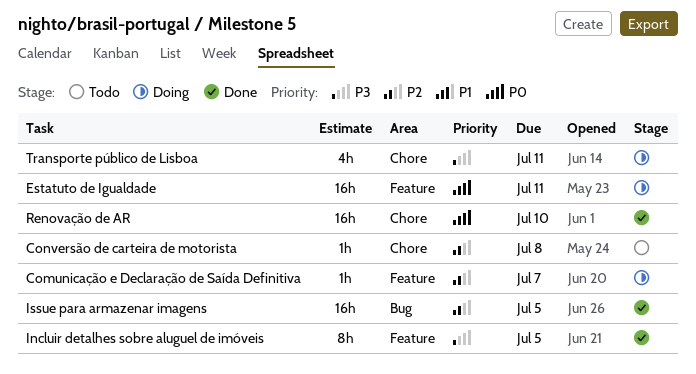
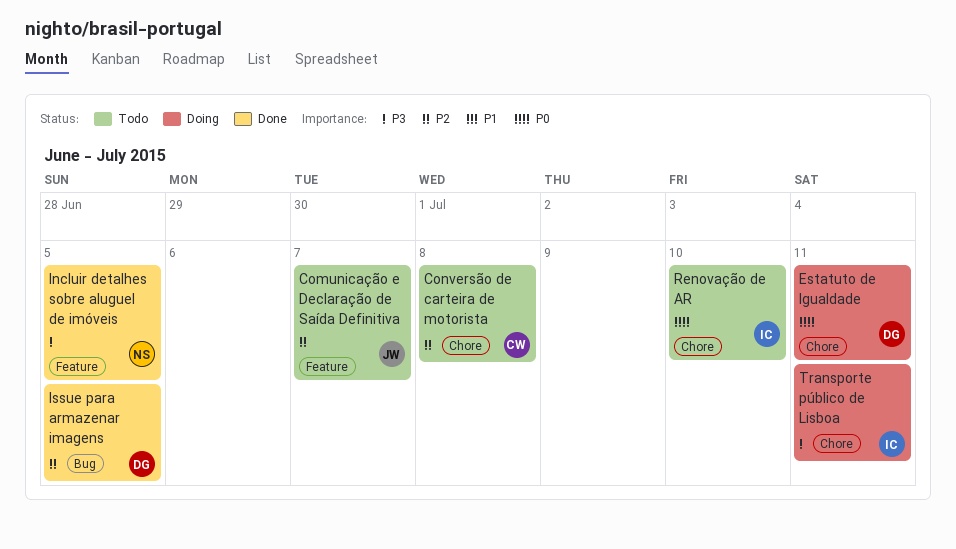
Comunicação e Declaração de Saída Definitiva, status: Doing -> Todo
Estatuto de Igualdade, label: Feature -> Chore
Renovação de AR, status: Done -> Todo

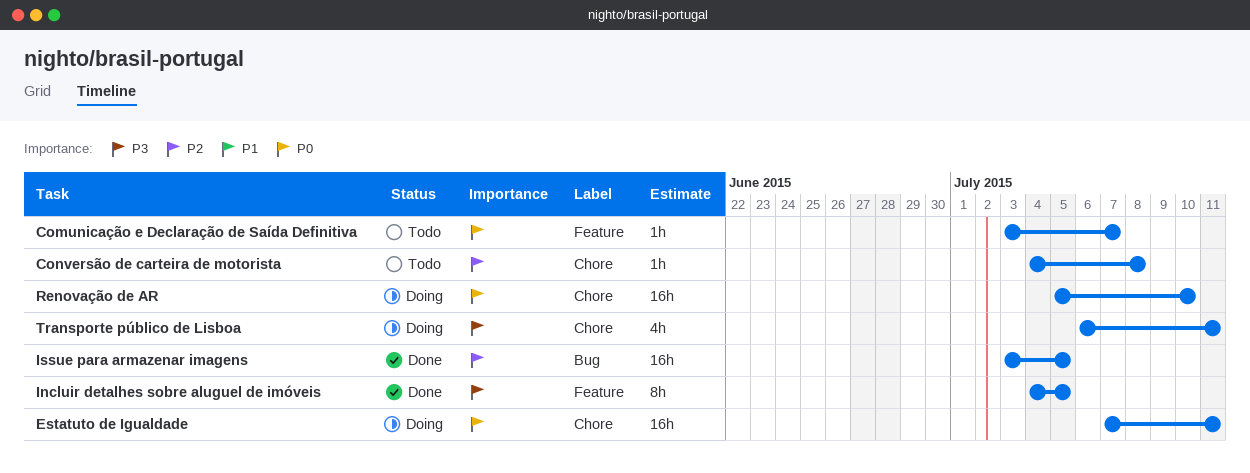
Comunicação e Declaração de Saída Definitiva, priority: P2 -> P0
Renovação de AR, status: Todo -> Doing

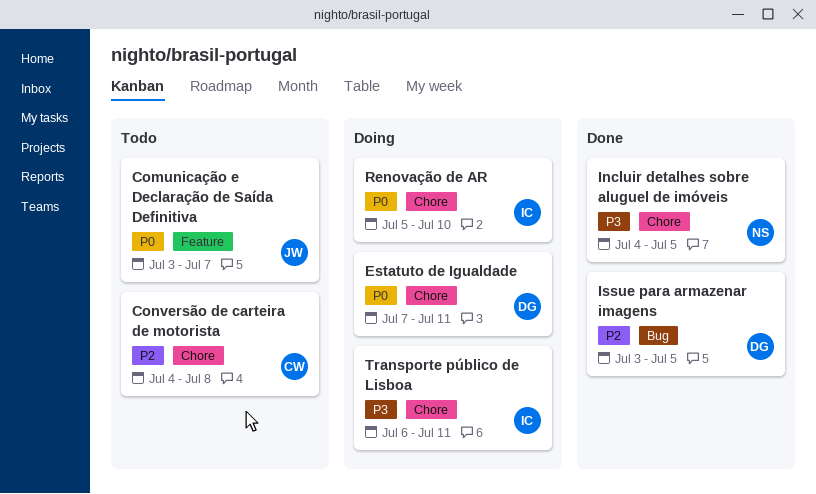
Incluir detalhes sobre aluguel de imóveis, label: Feature -> Chore

